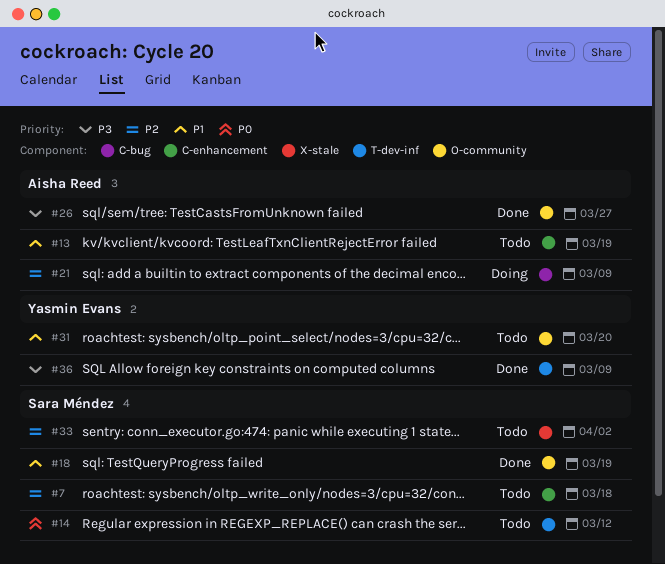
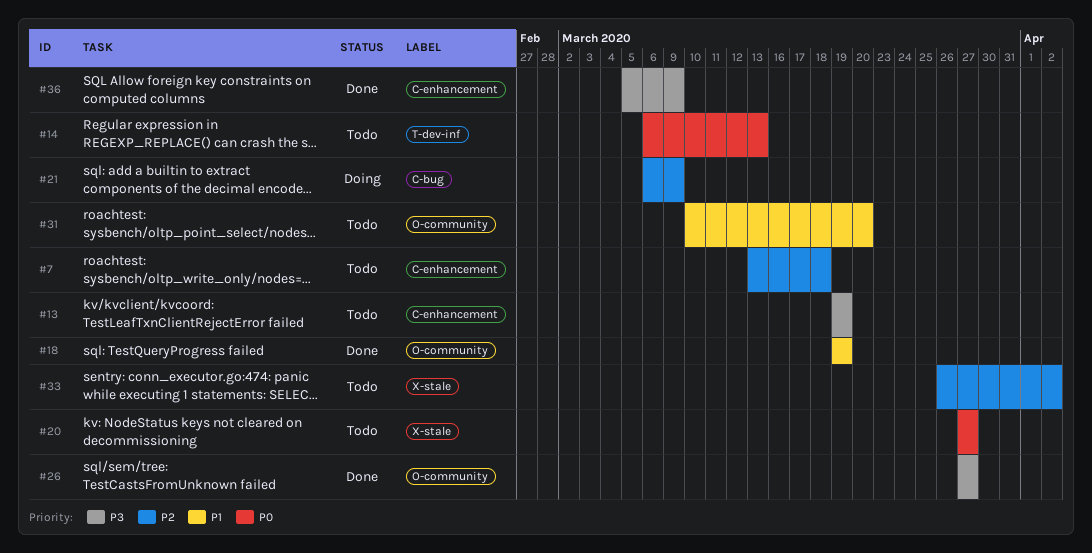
#13, priority: P1 -> P3
#14, due: Mar 12 -> Mar 13
#20: none -> present
#36, label: T-dev-inf -> C-enhancement

